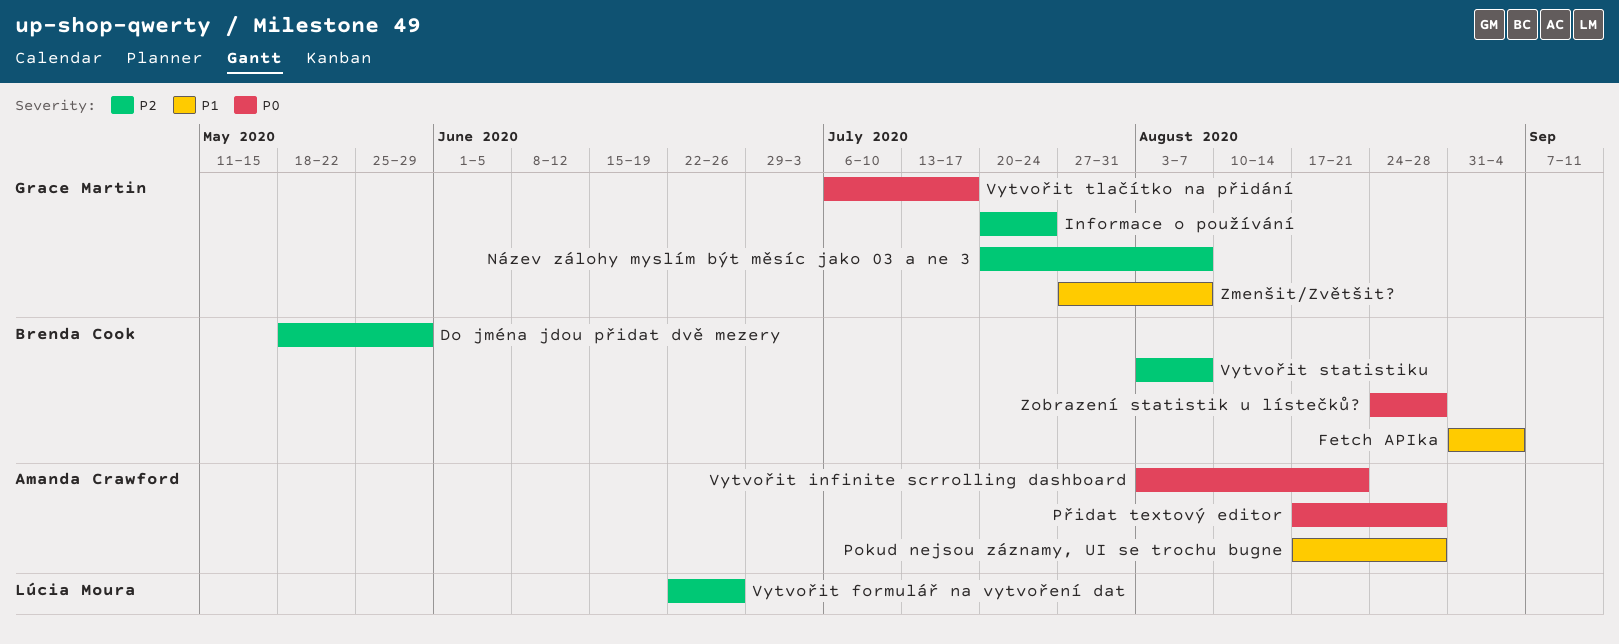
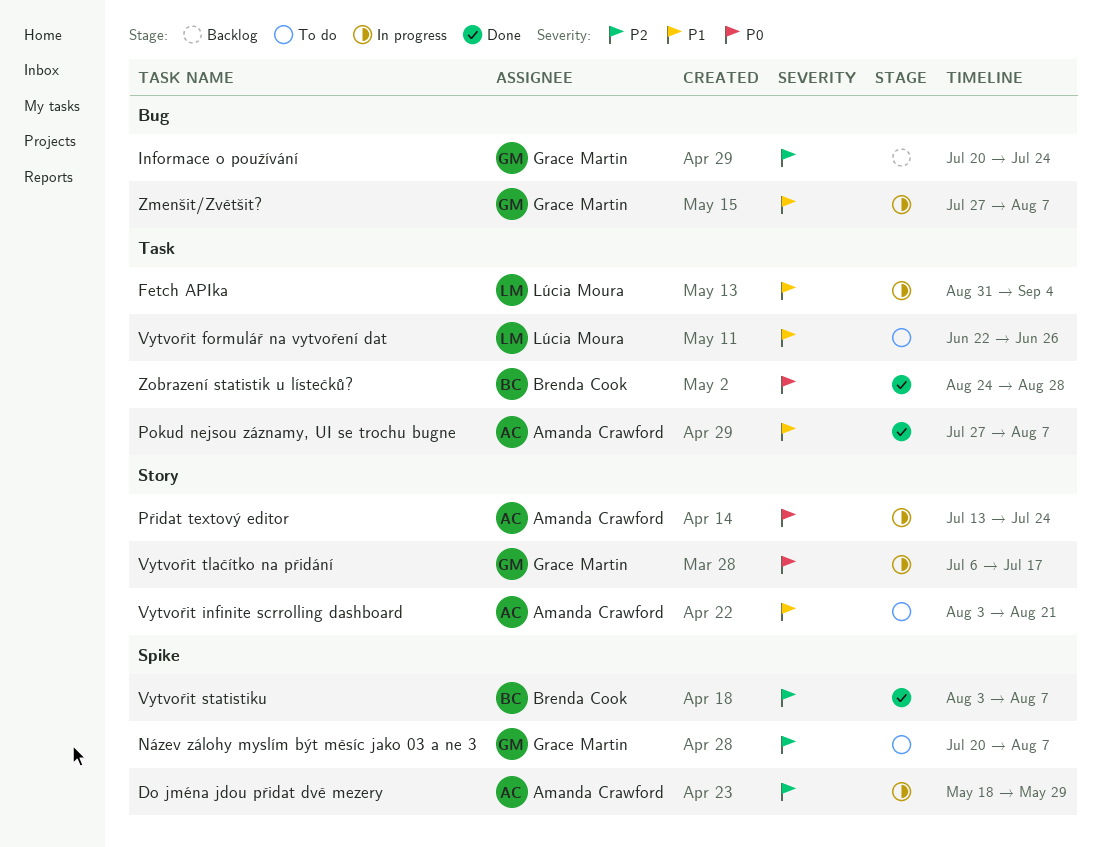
Do jména jdou přidat dvě mezery, owner: Brenda Cook -> Amanda Crawford
Fetch APIka, owner: Brenda Cook -> Lúcia Moura
Pokud nejsou záznamy, UI se trochu bugne, start: Aug 17 -> Jul 27
Pokud nejsou záznamy, UI se trochu bugne, due: Aug 28 -> Aug 7
Přidat textový editor, start: Aug 17 -> Jul 13
Přidat textový editor, due: Aug 28 -> Jul 24
Vytvořit formulář na vytvoření dat, priority: P2 -> P1
Vytvořit infinite scrrolling dashboard, priority: P0 -> P1

